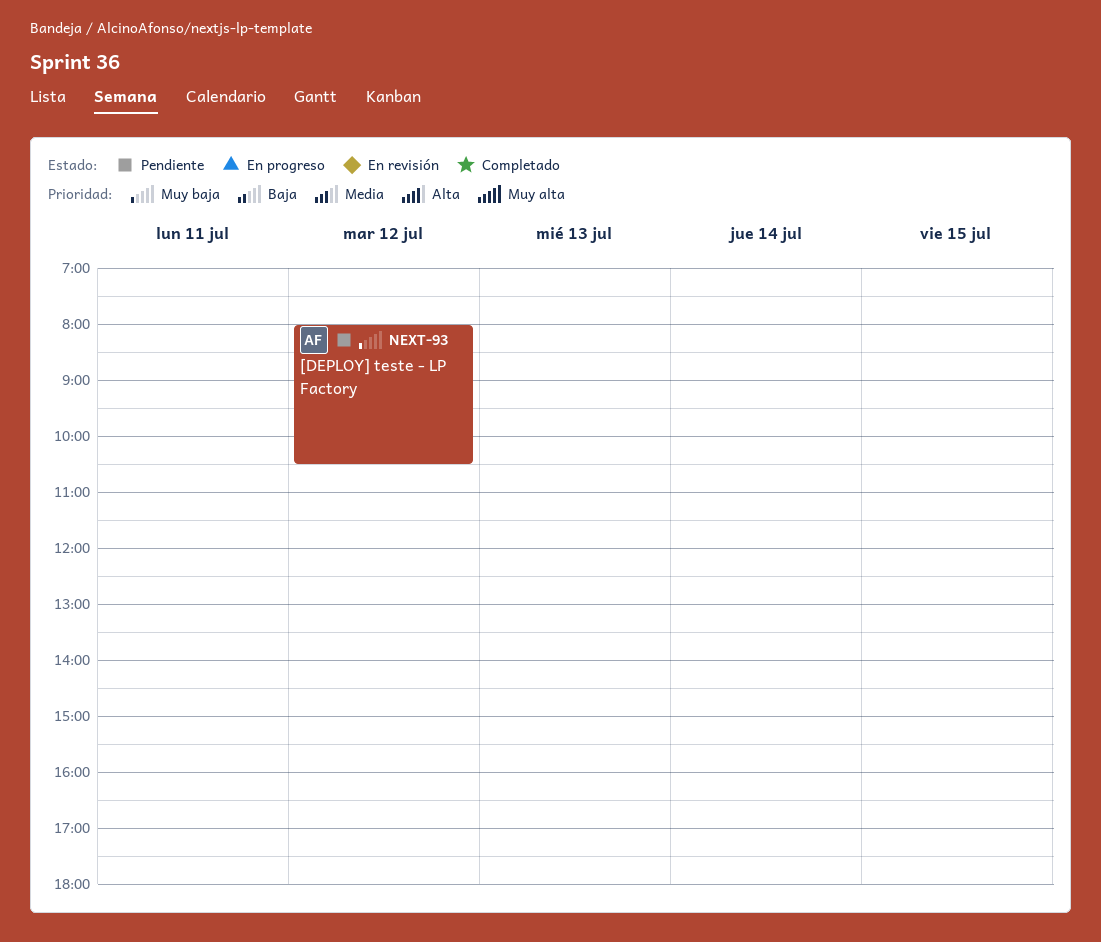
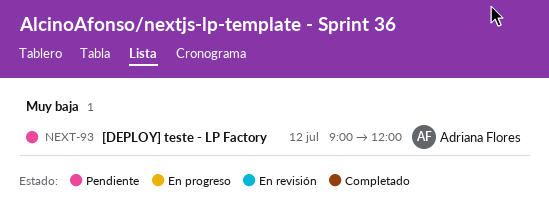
NEXT-93, begins: 08:00 -> 09:00
NEXT-93, ends: 10:30 -> 12:00

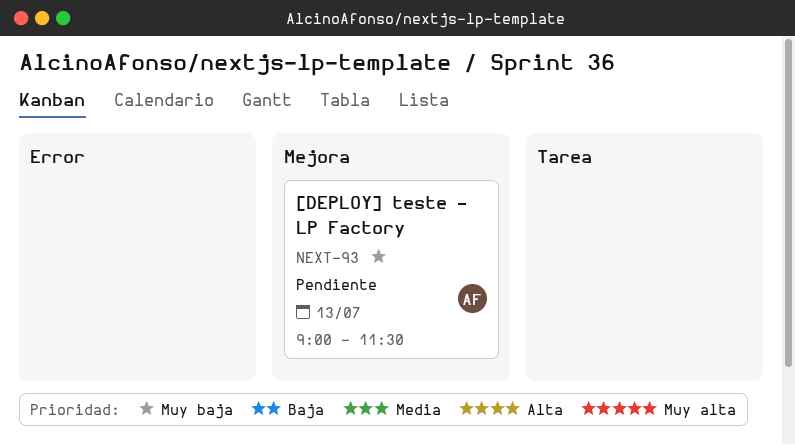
NEXT-93, day: Jul 12 -> Jul 13
NEXT-93, ends: 12:00 -> 11:30

